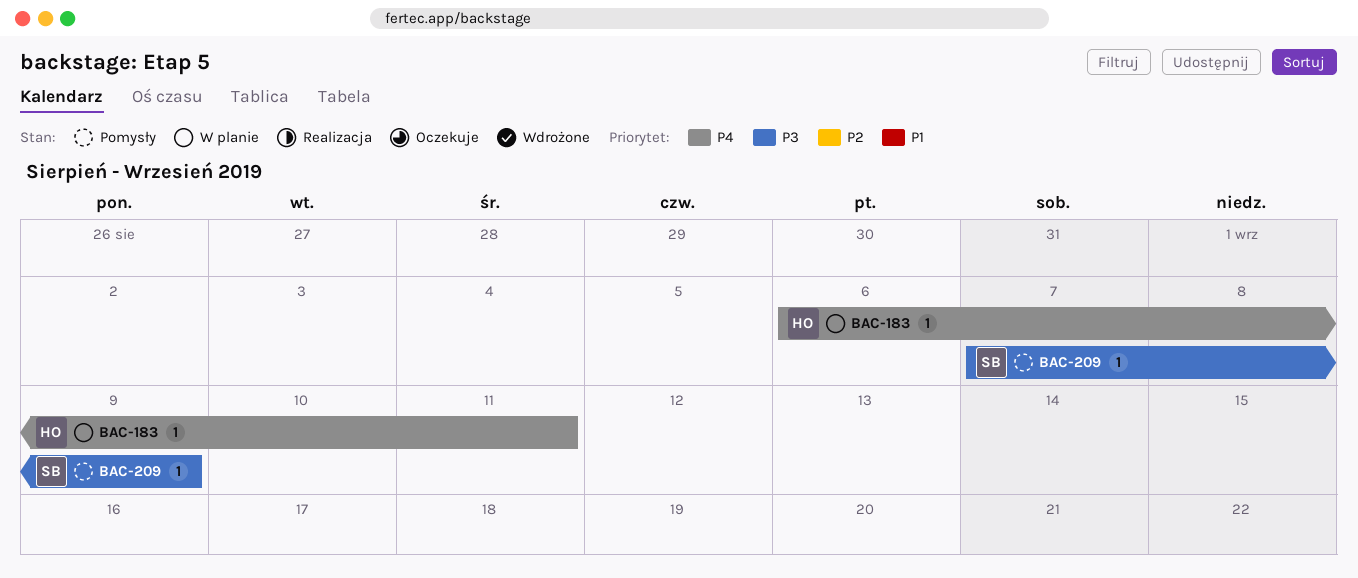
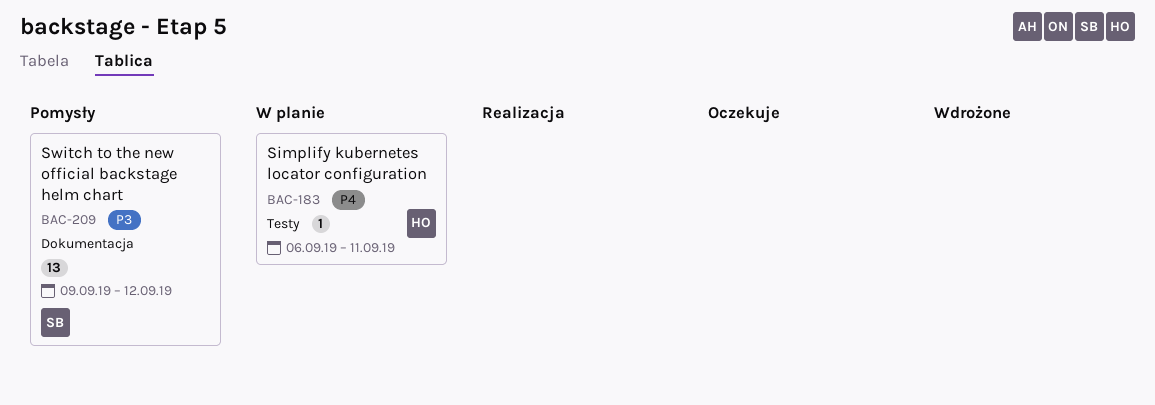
BAC-209, estimate: 1 -> 13
BAC-209, start: Sep 7 -> Sep 9
BAC-209, due: Sep 9 -> Sep 12

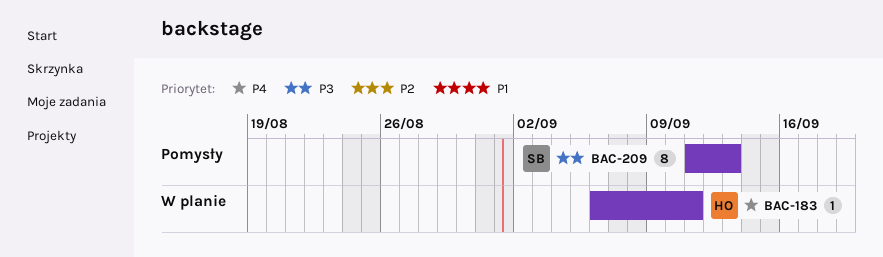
BAC-209, estimate: 13 -> 8
BAC-209, start: Sep 9 -> Sep 11
BAC-209, due: Sep 12 -> Sep 13

